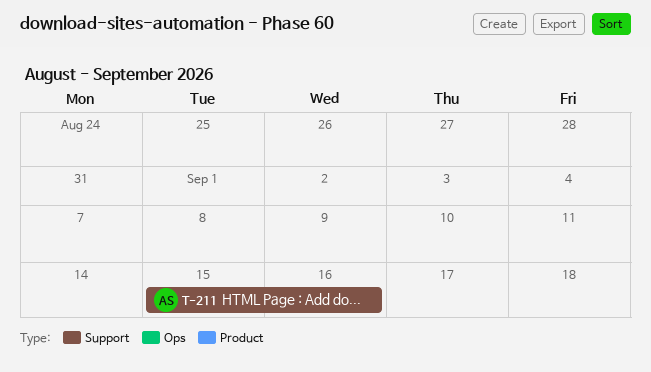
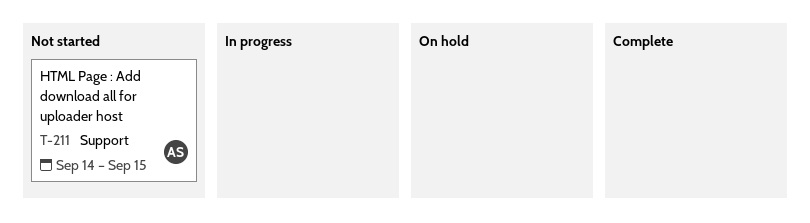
T-211, start: Sep 15 -> Sep 14
T-211, due: Sep 16 -> Sep 15

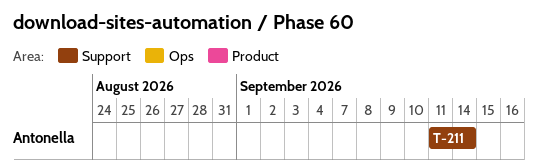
T-211, start: Sep 14 -> Sep 11
T-211, due: Sep 15 -> Sep 14

